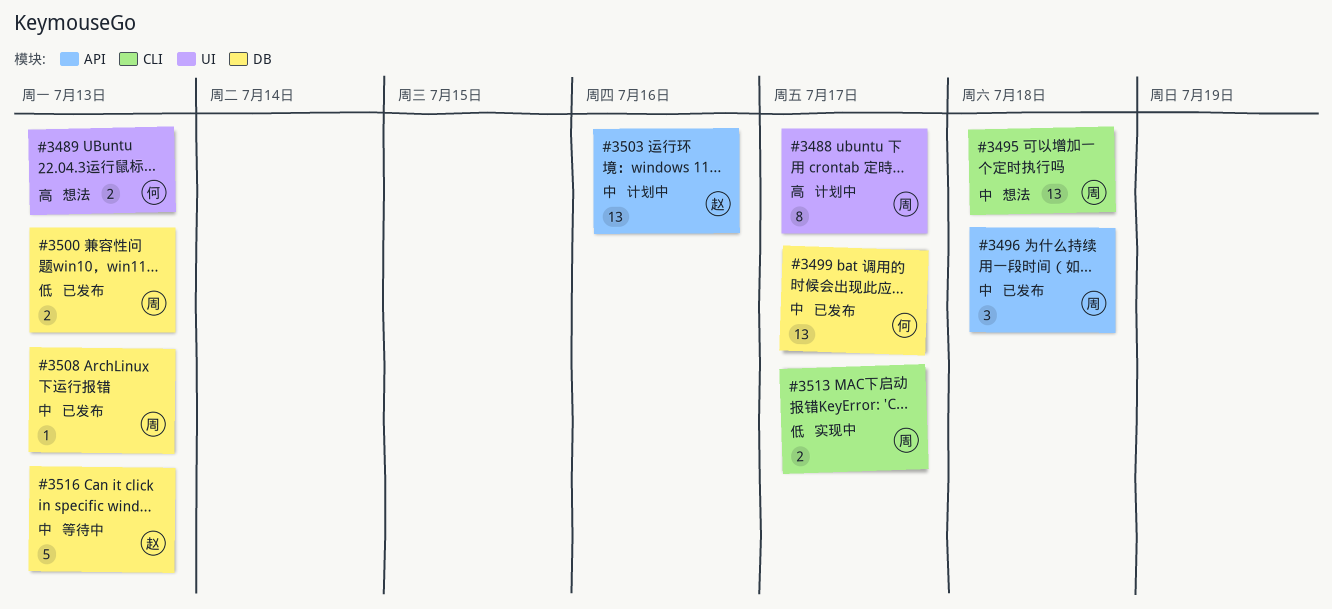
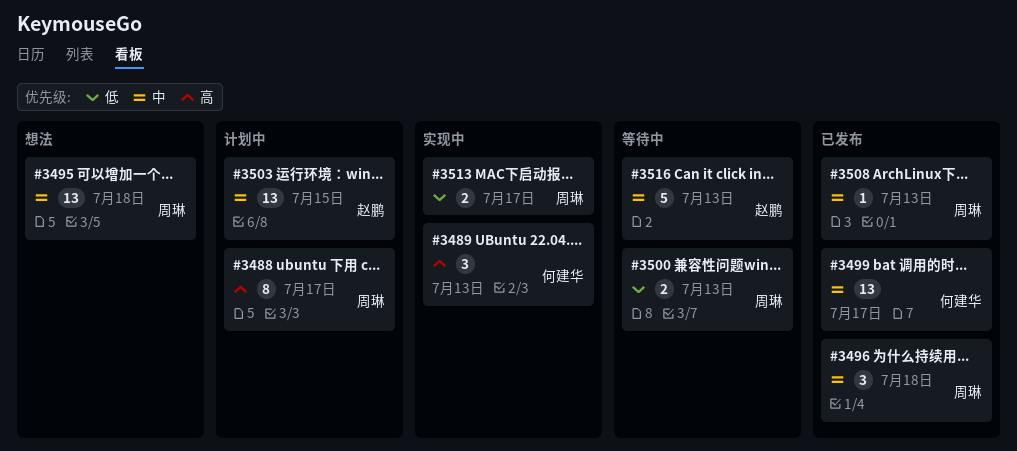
#3489, status: 想法 -> 实现中
#3489, estimate: 2 -> 3
#3500, status: 已发布 -> 等待中
#3503, due: Jul 16 -> Jul 15

